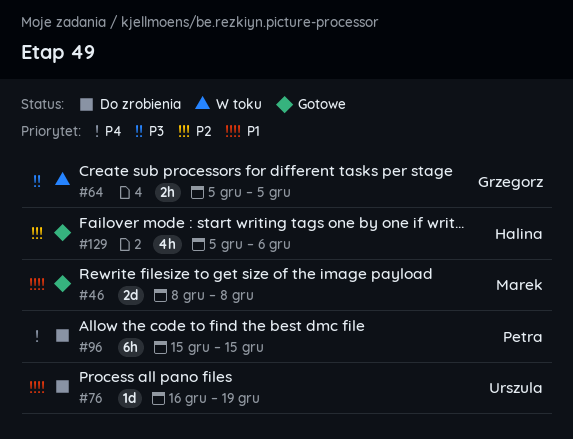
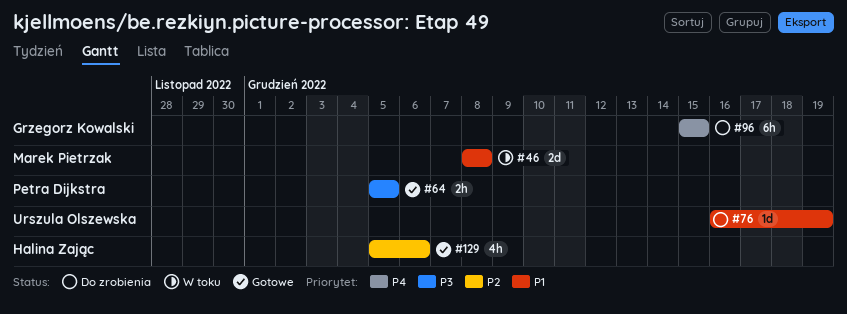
#46, status: Gotowe -> W toku
#64, status: W toku -> Gotowe
#64, owner: Grzegorz Kowalski -> Petra Dijkstra
#96, owner: Petra Dijkstra -> Grzegorz Kowalski

